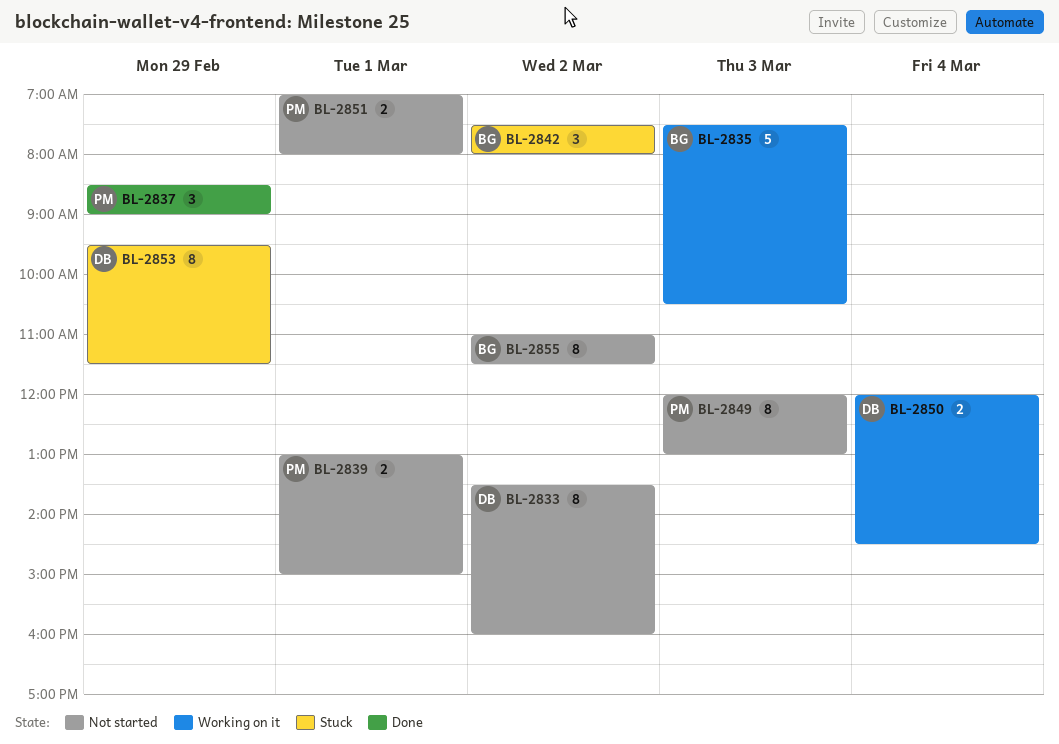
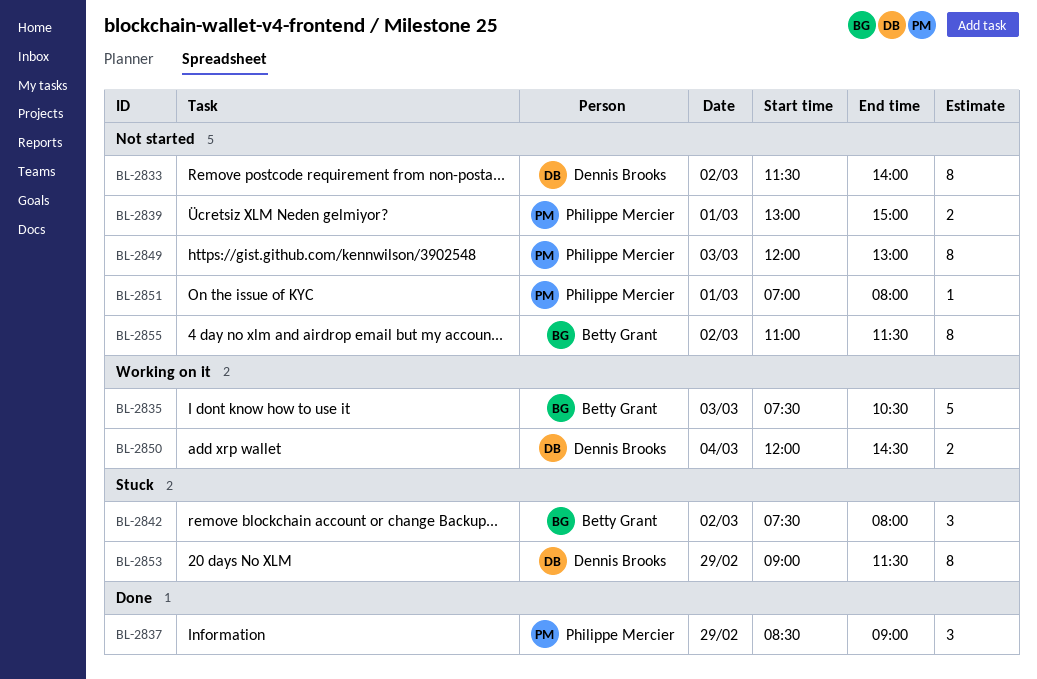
BL-2833, begins: 13:30 -> 11:30
BL-2833, ends: 16:00 -> 14:00
BL-2851, estimate: 2 -> 1
BL-2853, begins: 09:30 -> 09:00

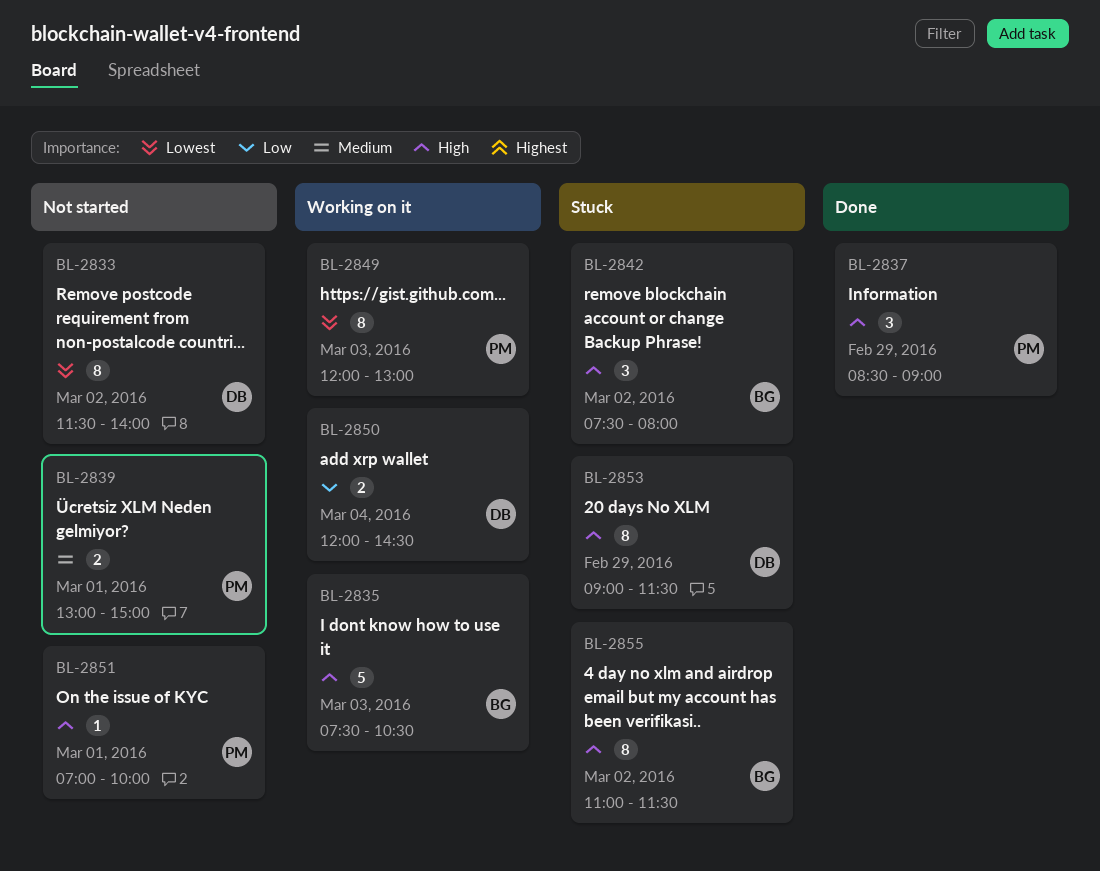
BL-2849, status: Not started -> Working on it
BL-2851, ends: 08:00 -> 10:00
BL-2855, status: Not started -> Stuck

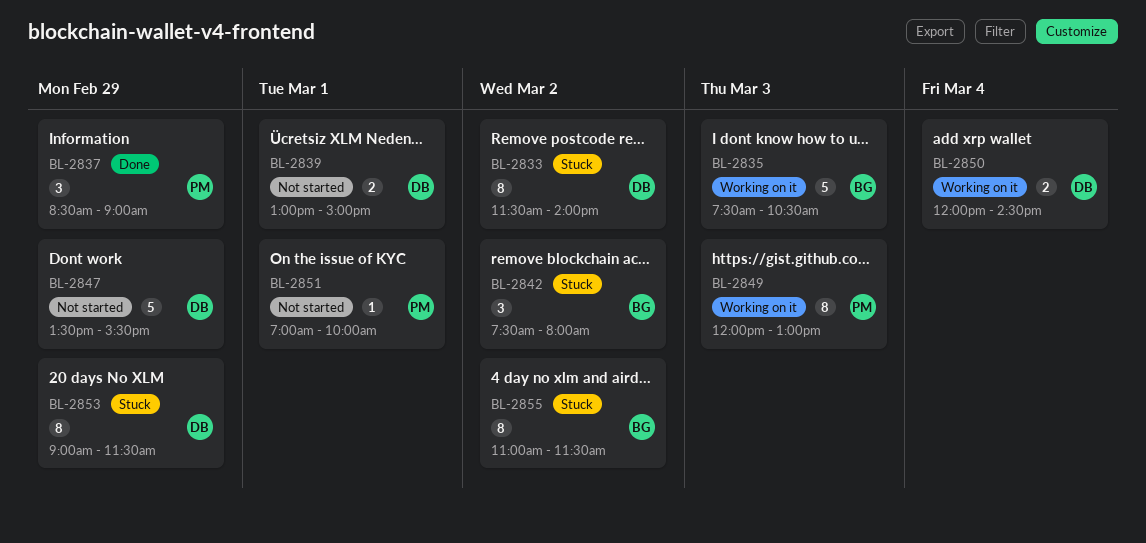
BL-2833, status: Not started -> Stuck
BL-2839, owner: PM -> DB
BL-2847: none -> present

